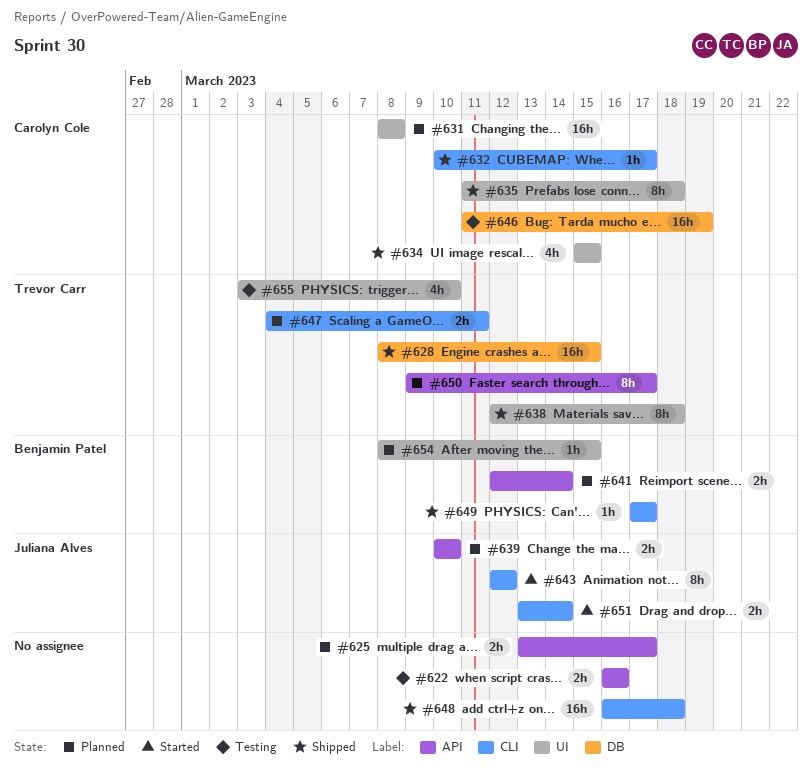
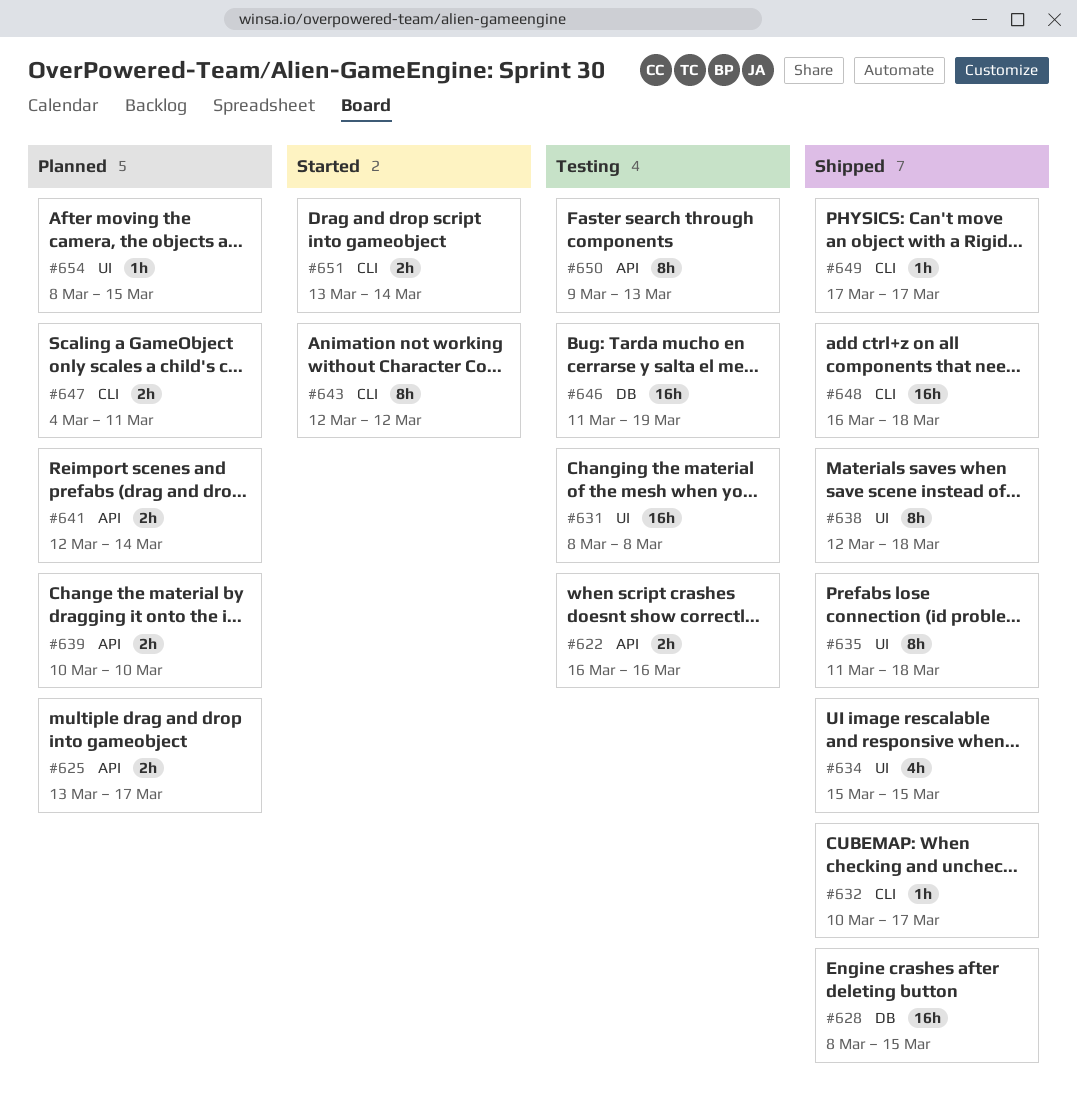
#631, status: Planned -> Testing
#650, status: Planned -> Testing
#650, due: Mar 17 -> Mar 13
#655: present -> none

